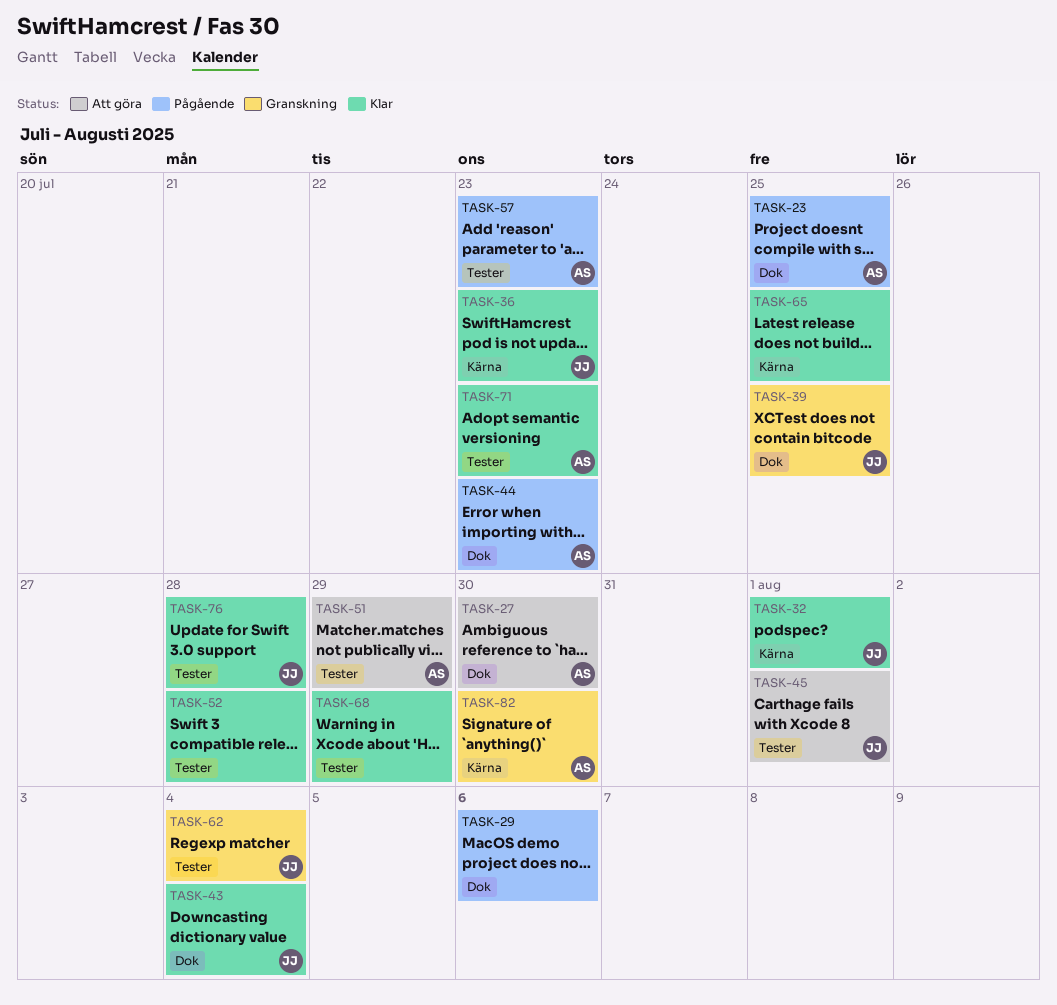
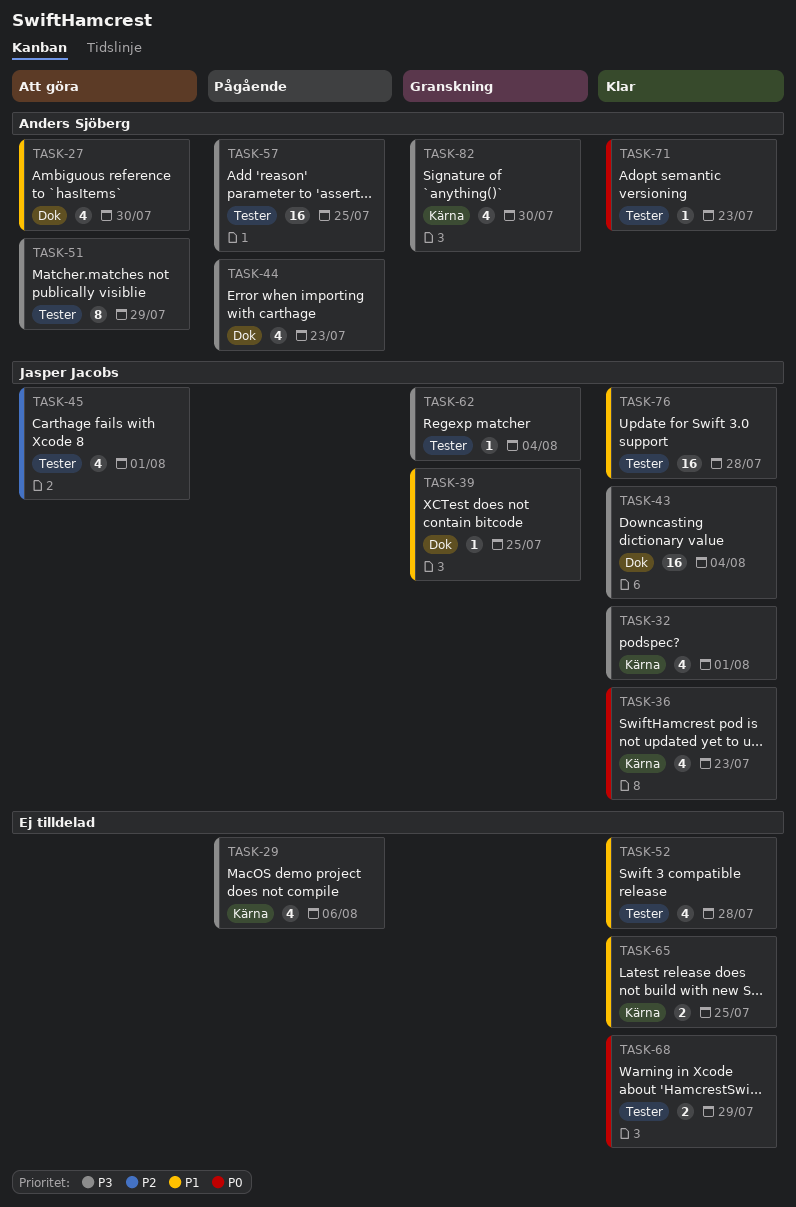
TASK-23: present -> none
TASK-29, label: Dok -> Kärna
TASK-57, due: Jul 23 -> Jul 25

